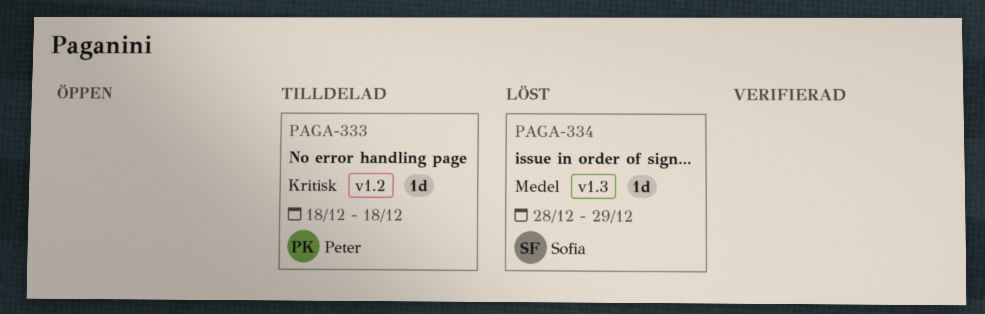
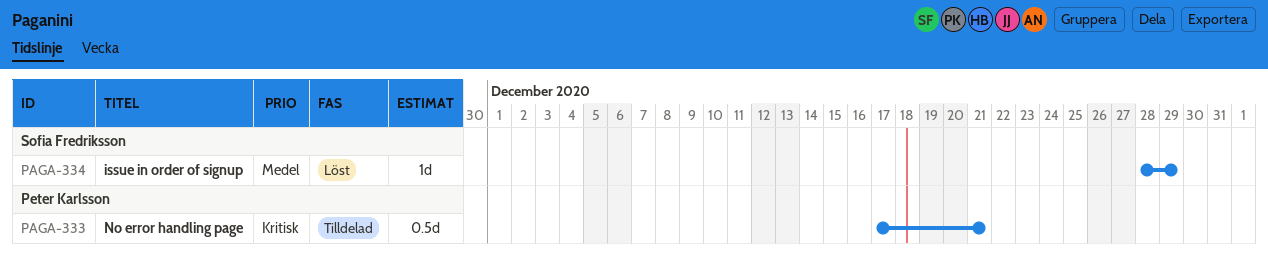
PAGA-333, estimate: 1d -> 0.5d
PAGA-333, start: Dec 18 -> Dec 17
PAGA-333, due: Dec 18 -> Dec 21

